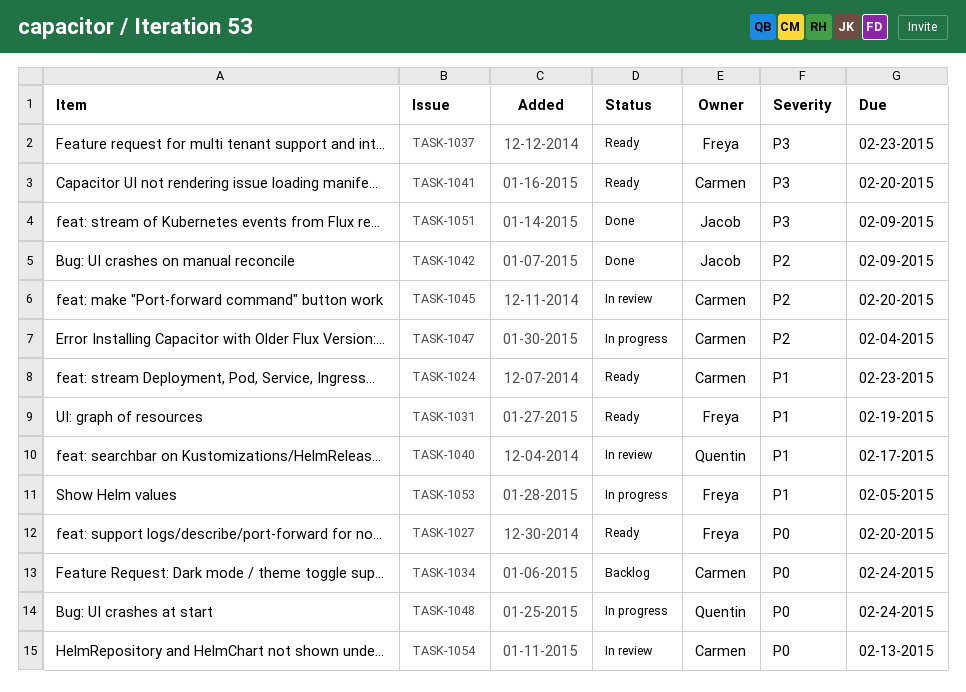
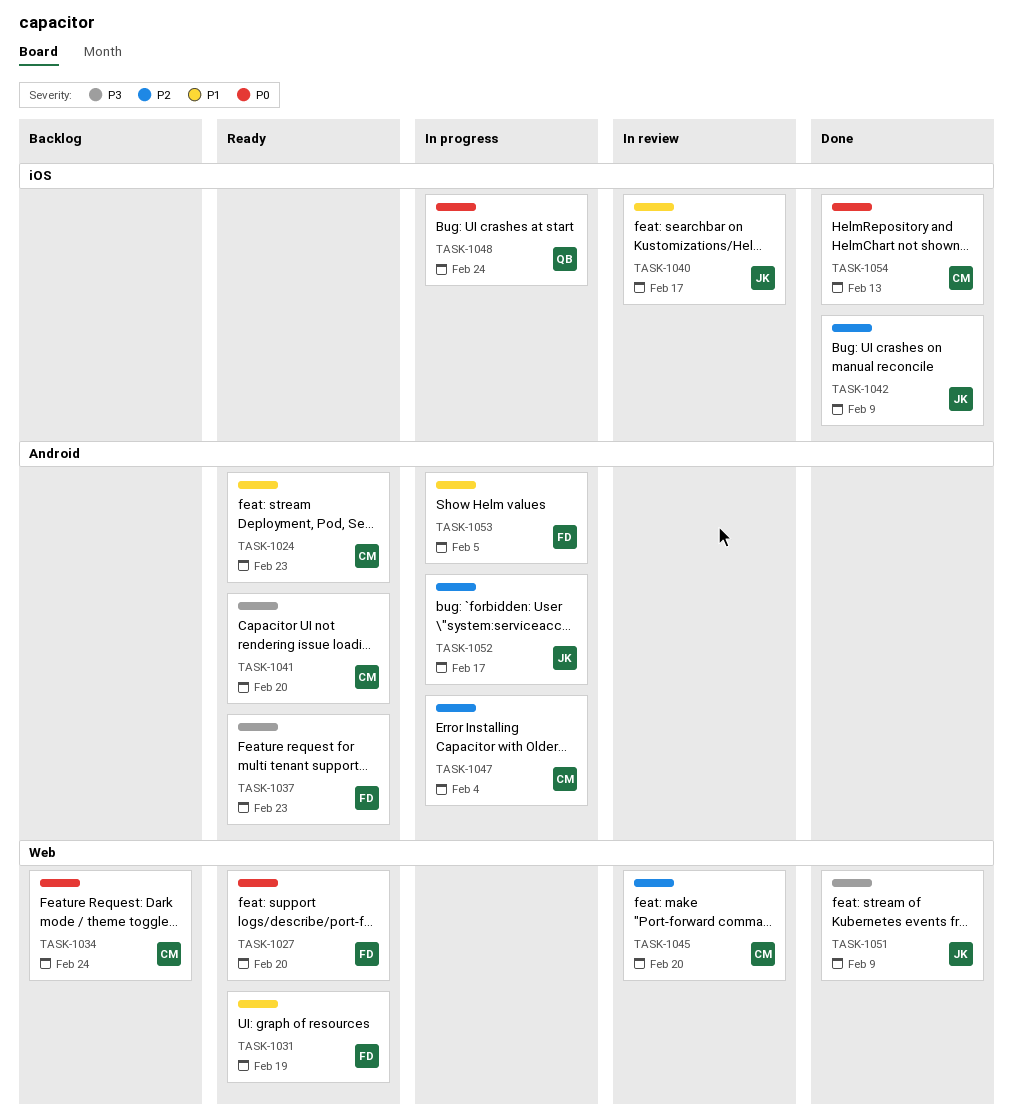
TASK-1040, owner: Quentin -> Jacob
TASK-1052: none -> present
TASK-1054, status: In review -> Done

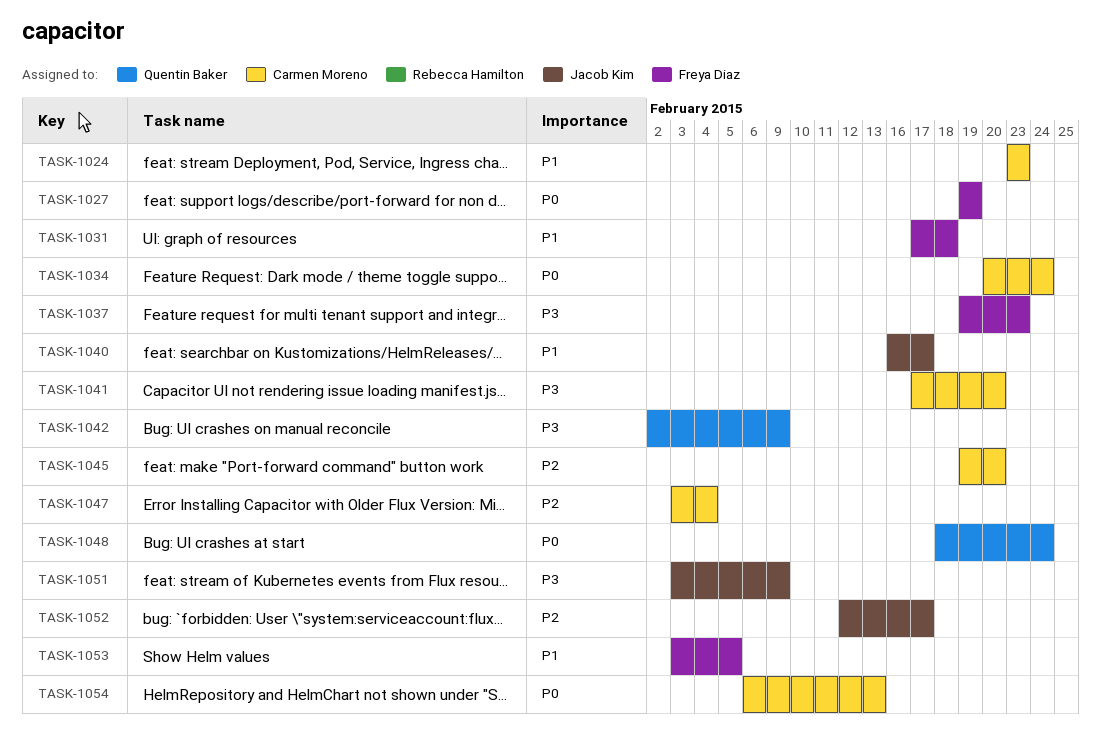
TASK-1027, due: Feb 20 -> Feb 19
TASK-1031, due: Feb 19 -> Feb 18
TASK-1042, owner: Jacob Kim -> Quentin Baker
TASK-1042, priority: P2 -> P3

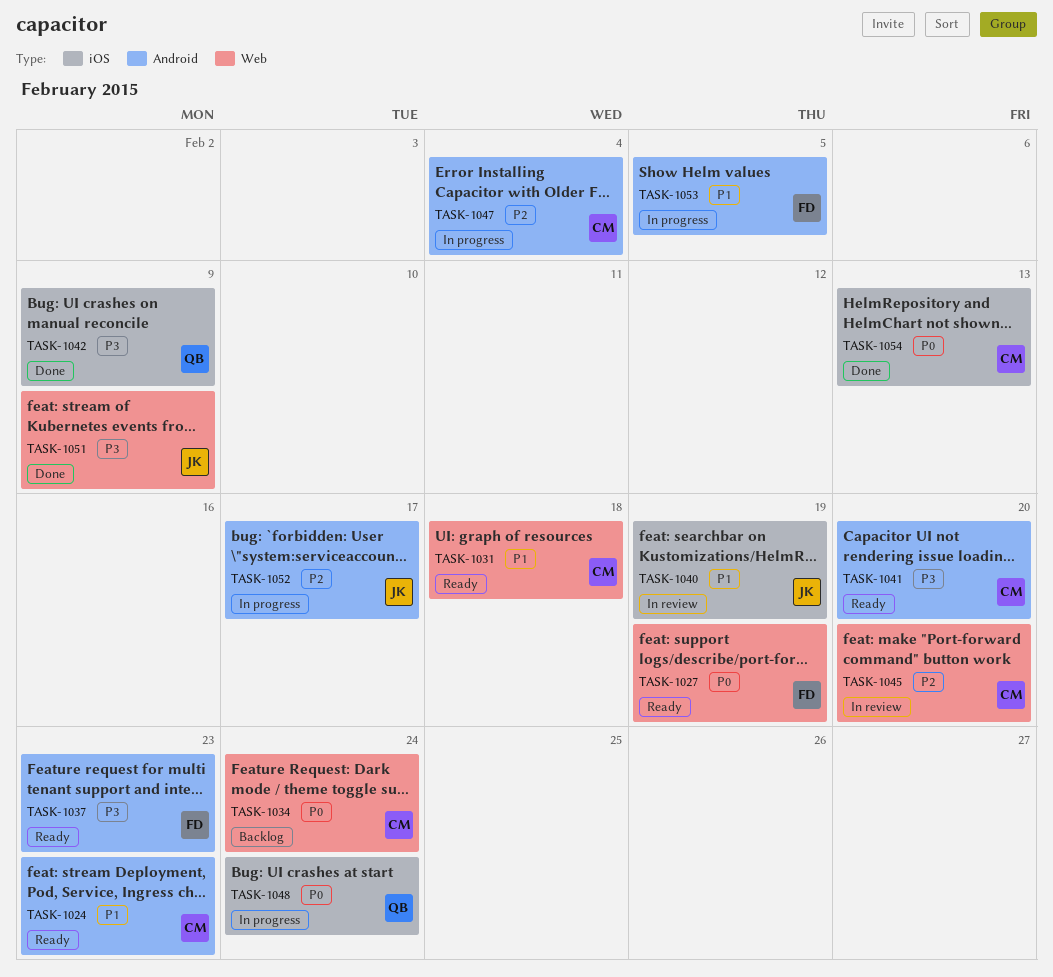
TASK-1031, owner: Freya Diaz -> Carmen Moreno
TASK-1040, due: Feb 17 -> Feb 19

